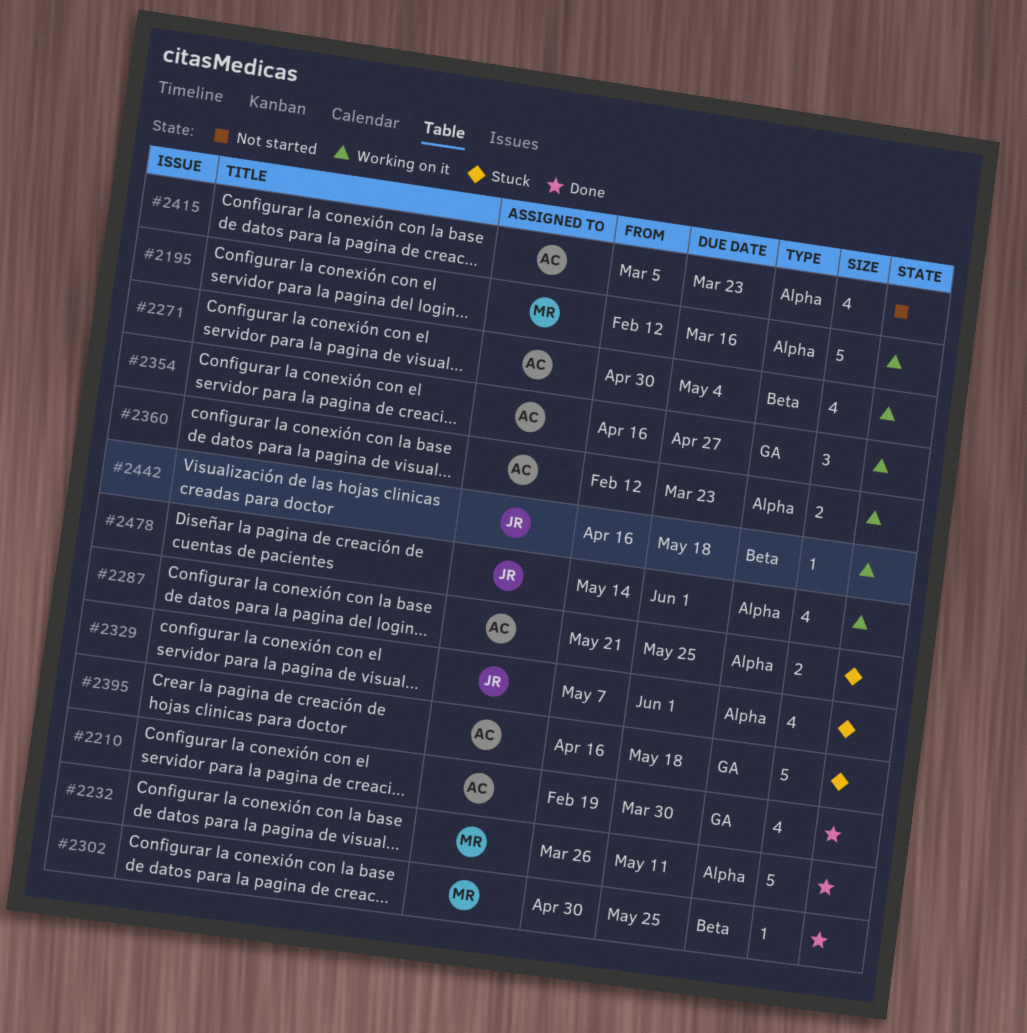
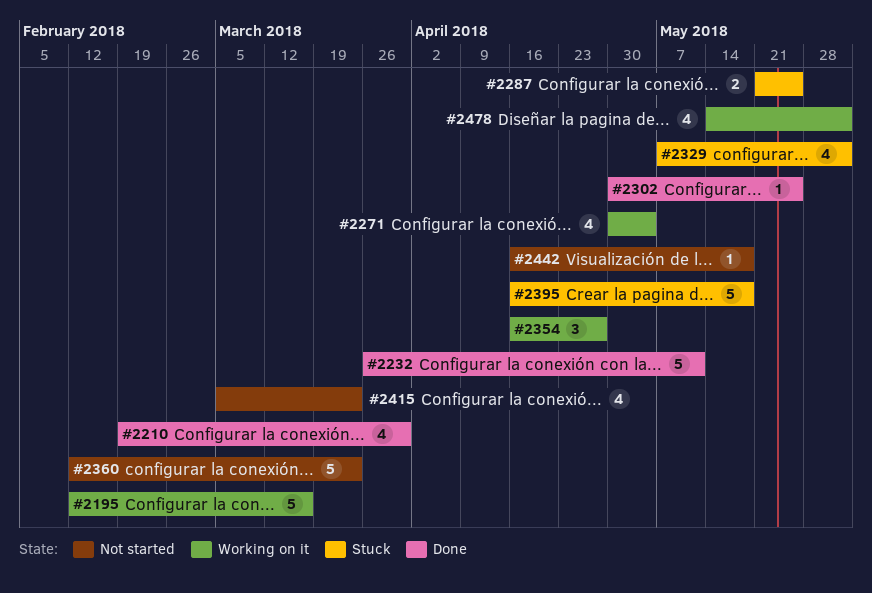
#2360, status: Working on it -> Not started
#2360, estimate: 2 -> 5
#2442, status: Working on it -> Not started

